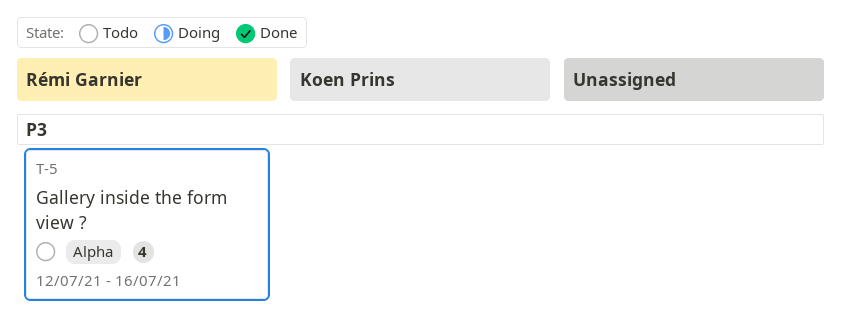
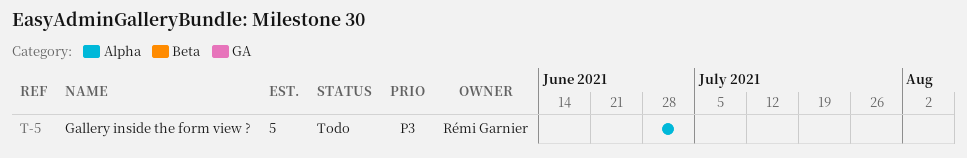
T-5, estimate: 4 -> 5
T-5, start: Jul 12 -> Jun 28
T-5, due: Jul 16 -> Jul 2

